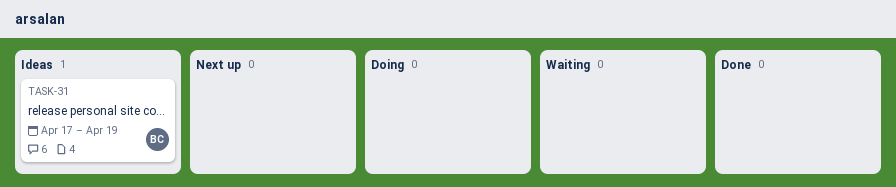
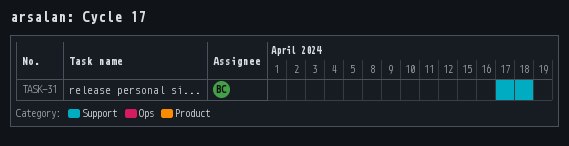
TASK-31, due: Apr 19 -> Apr 18

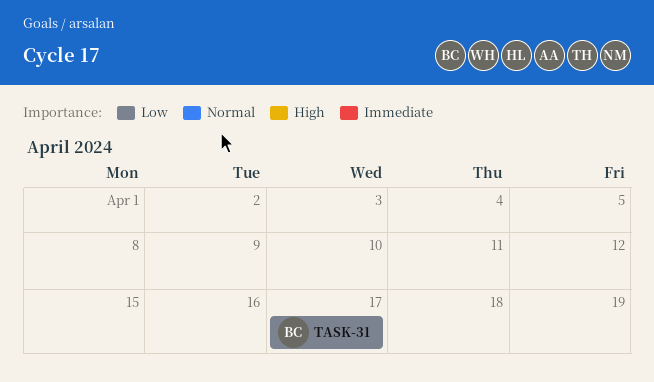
TASK-31, due: Apr 18 -> Apr 17

